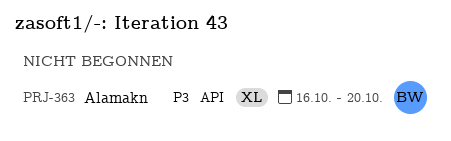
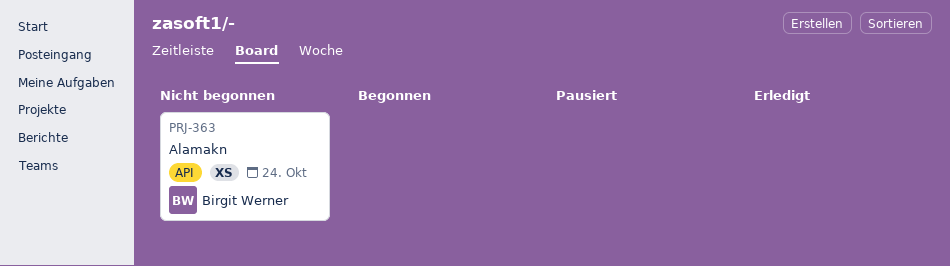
PRJ-363, estimate: XL -> XS
PRJ-363, due: Oct 20 -> Oct 24

